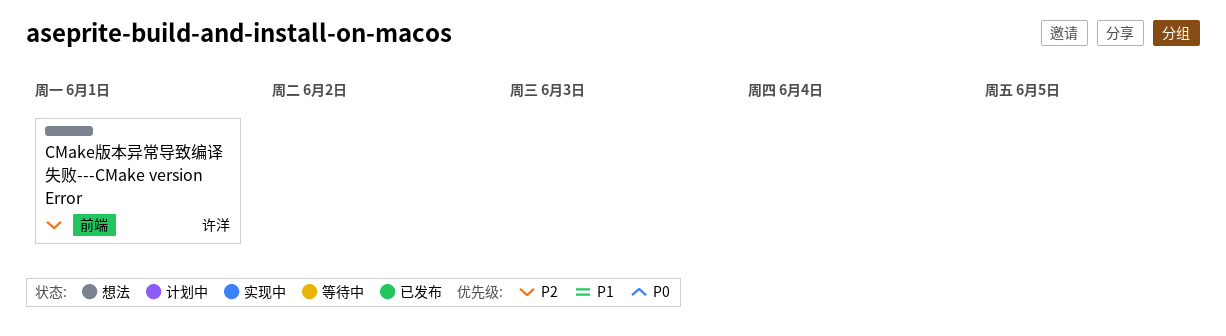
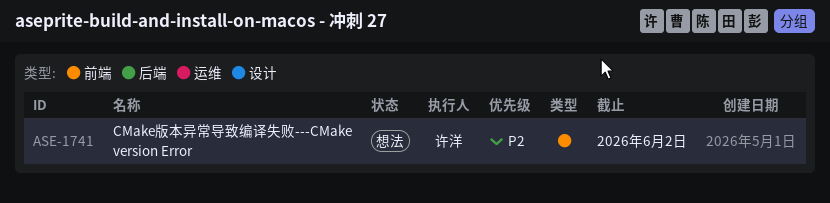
CMake版本异常导致编译失败---CMake version Error, due: Jun 1 -> Jun 2

